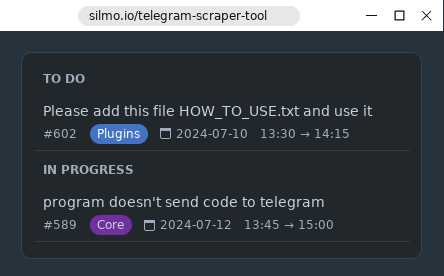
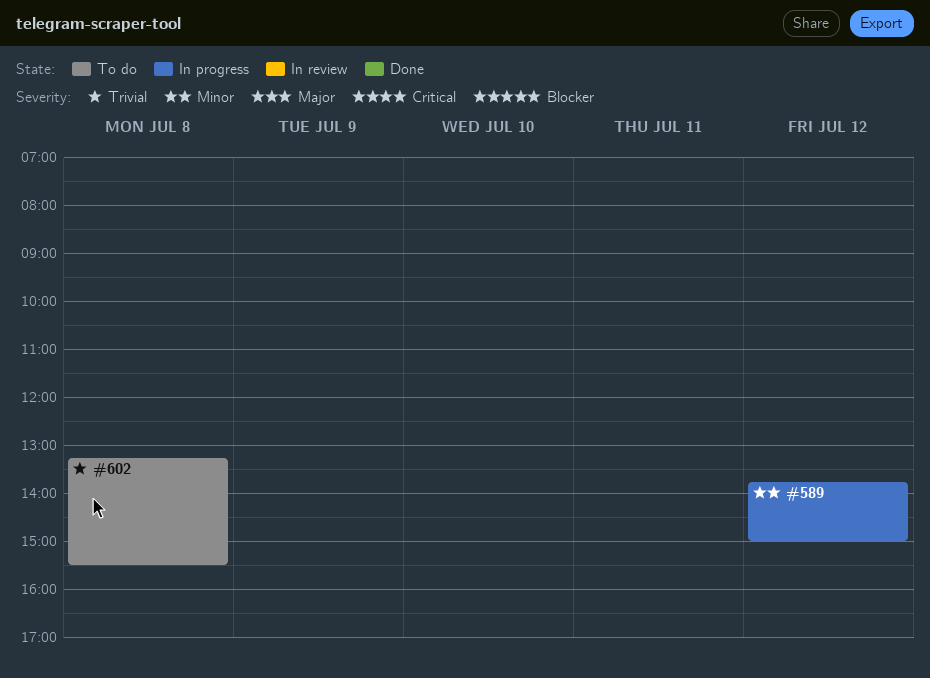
#602, day: Jul 10 -> Jul 8
#602, begins: 13:30 -> 13:15
#602, ends: 14:15 -> 15:30

